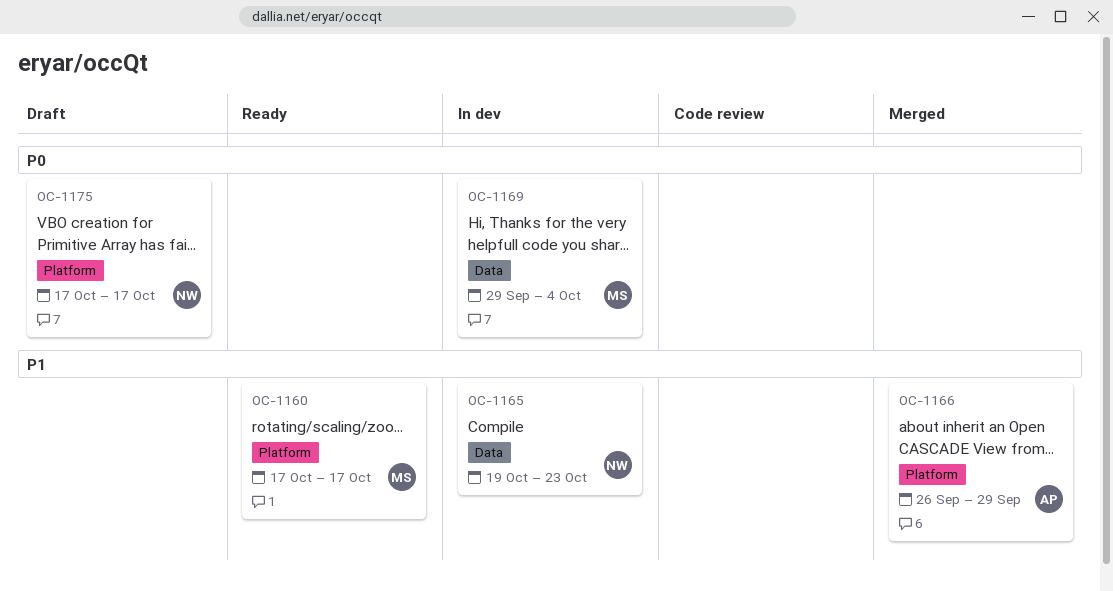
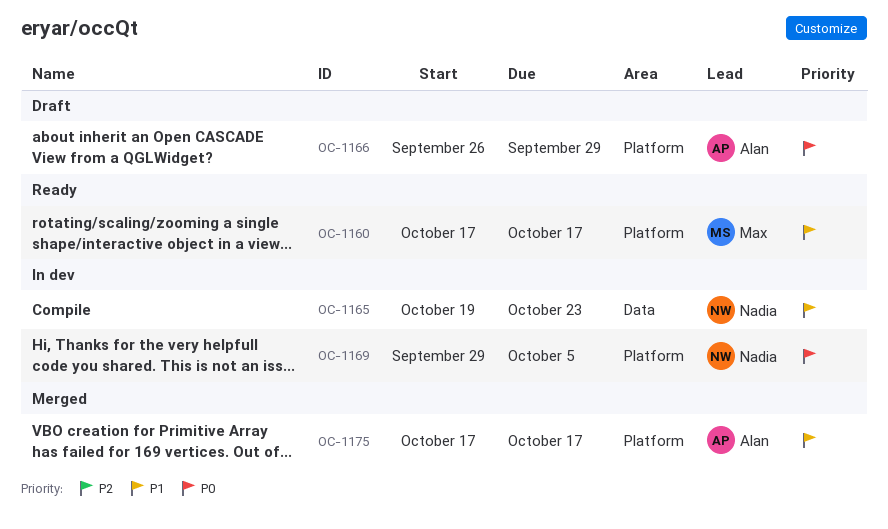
OC-1166, status: Merged -> Draft
OC-1166, priority: P1 -> P0
OC-1169, owner: Max -> Nadia
OC-1169, label: Data -> Platform
OC-1169, due: Oct 4 -> Oct 5
OC-1175, status: Draft -> Merged
OC-1175, owner: Nadia -> Alan
OC-1175, priority: P0 -> P1

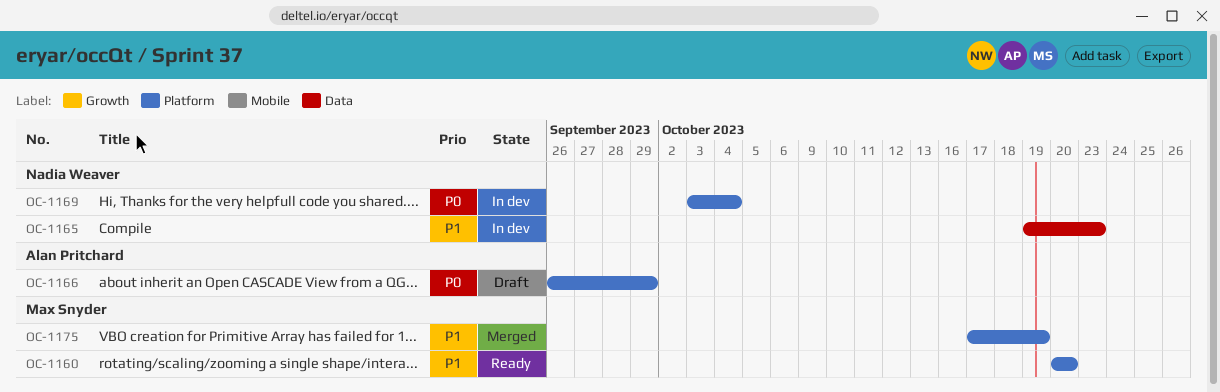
OC-1160, start: Oct 17 -> Oct 20
OC-1160, due: Oct 17 -> Oct 20
OC-1169, start: Sep 29 -> Oct 3
OC-1169, due: Oct 5 -> Oct 4
OC-1175, owner: Alan Pritchard -> Max Snyder
OC-1175, due: Oct 17 -> Oct 19

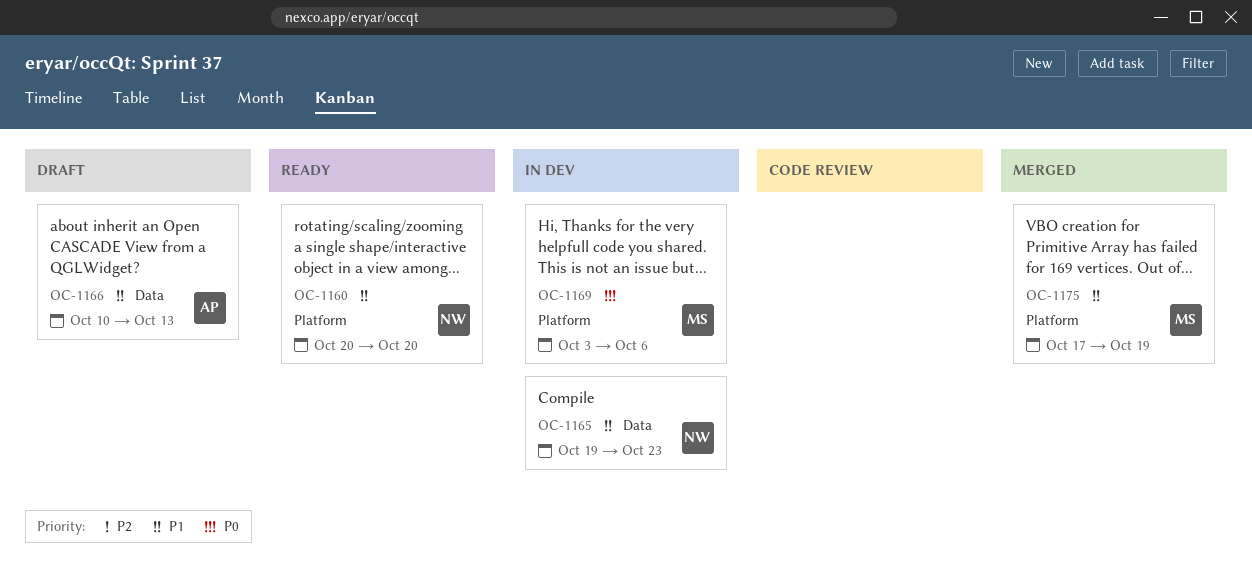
OC-1160, owner: Max Snyder -> Nadia Weaver
OC-1166, priority: P0 -> P1
OC-1166, label: Platform -> Data
OC-1166, start: Sep 26 -> Oct 10
OC-1166, due: Sep 29 -> Oct 13
OC-1169, owner: Nadia Weaver -> Max Snyder
OC-1169, due: Oct 4 -> Oct 6

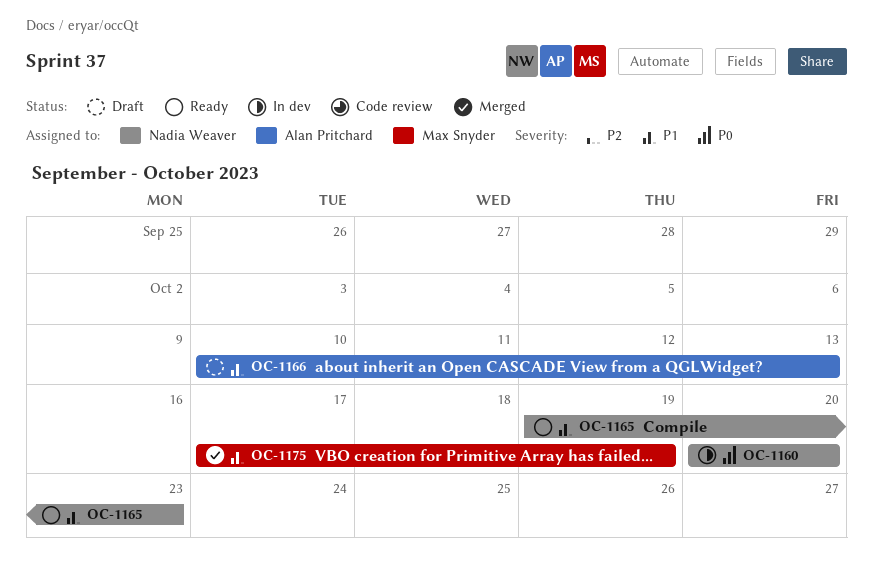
OC-1160, status: Ready -> In dev
OC-1160, priority: P1 -> P0
OC-1165, status: In dev -> Ready
OC-1169: present -> none

